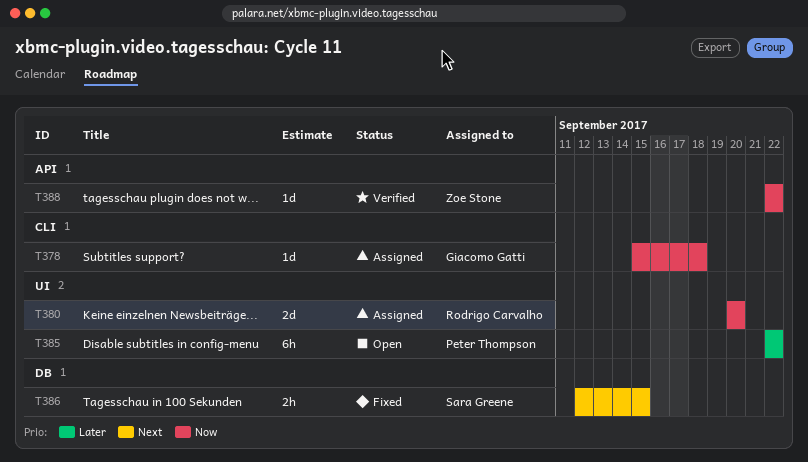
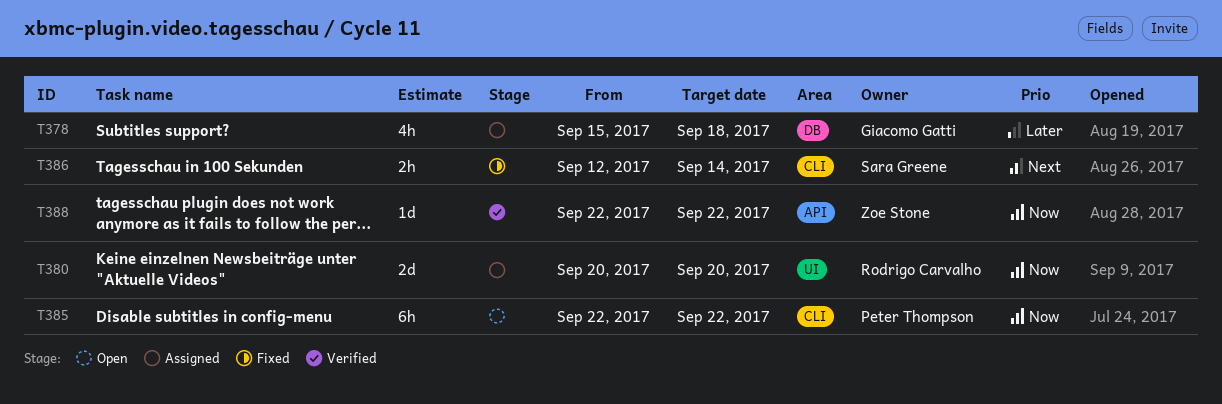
T378, priority: Now -> Later
T378, label: CLI -> DB
T378, estimate: 1d -> 4h
T385, priority: Later -> Now
T385, label: UI -> CLI
T386, label: DB -> CLI
T386, due: Sep 15 -> Sep 14

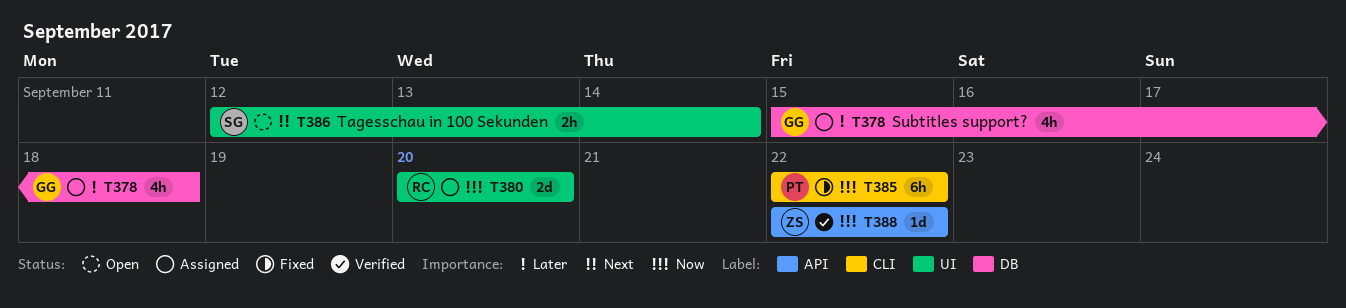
T385, status: Open -> Fixed
T386, status: Fixed -> Open
T386, label: CLI -> UI

